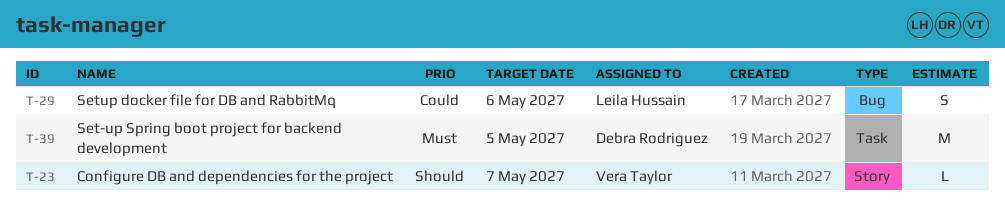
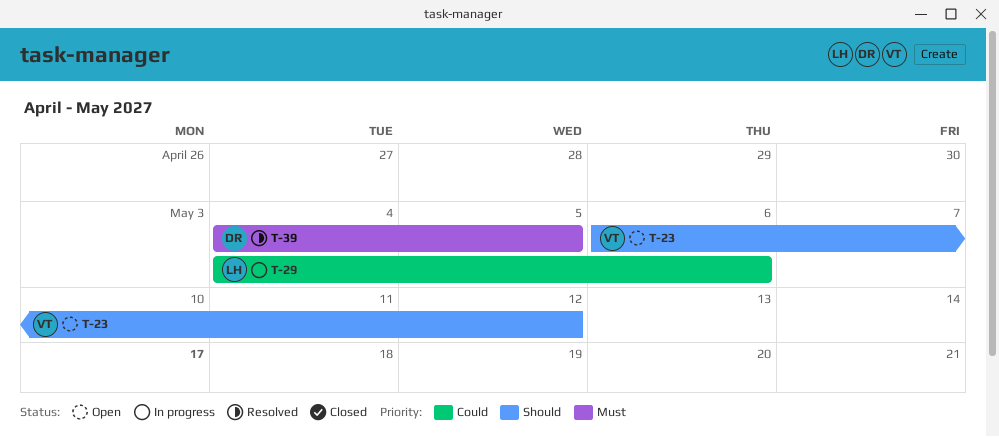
T-23, due: May 7 -> May 12

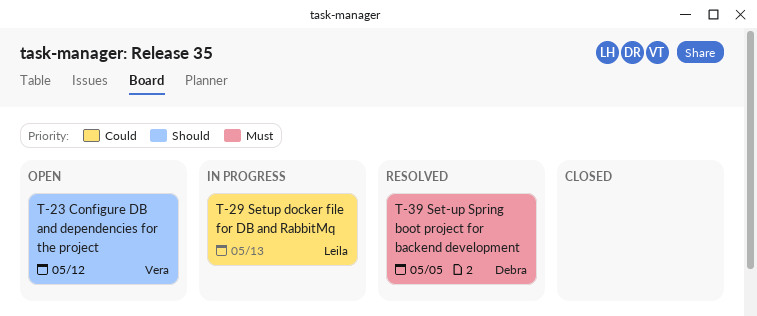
T-29, due: May 6 -> May 13

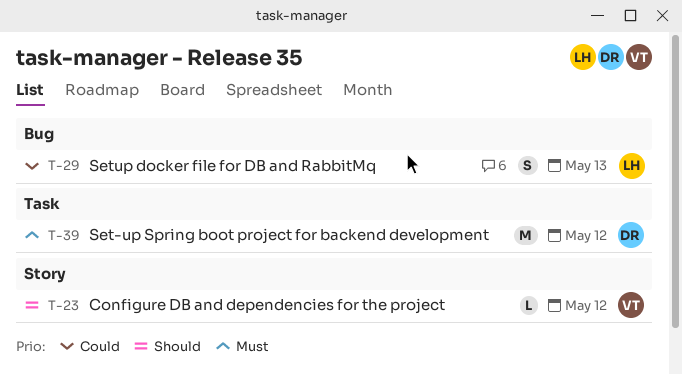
T-39, due: May 5 -> May 12

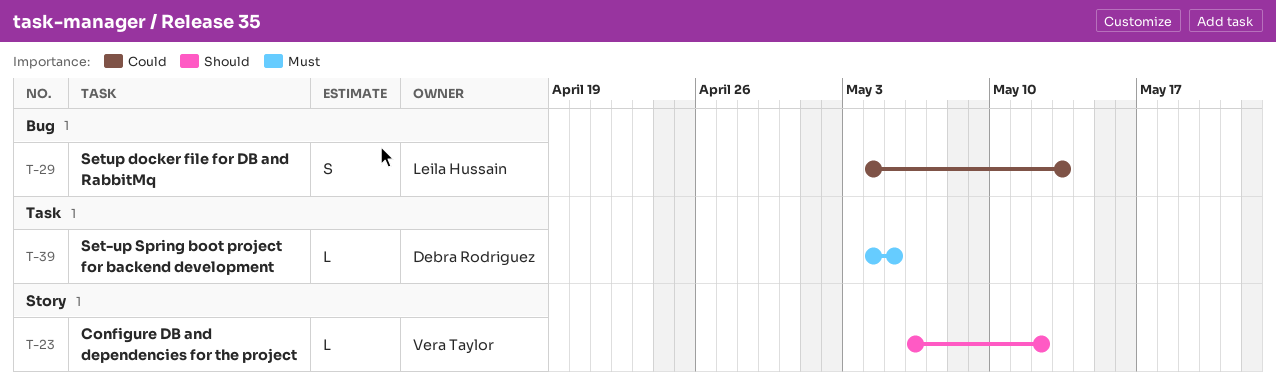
T-39, estimate: M -> L
T-39, due: May 12 -> May 5

